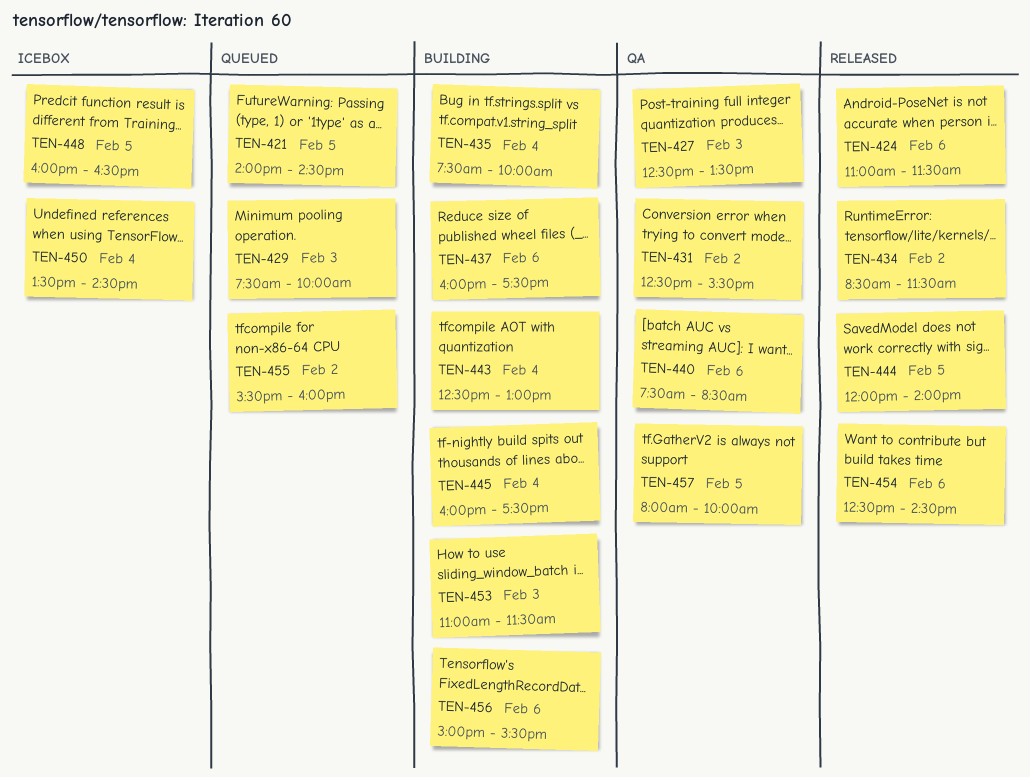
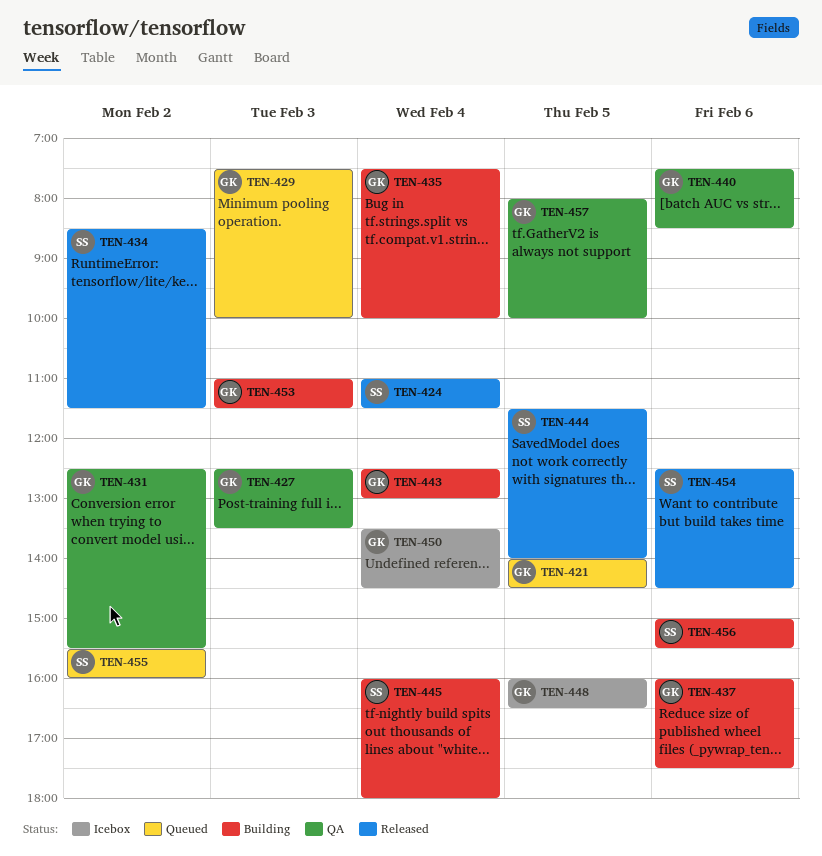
TEN-424, day: Feb 6 -> Feb 4
TEN-444, begins: 12:00 -> 11:30
TEN-445, ends: 17:30 -> 18:00

